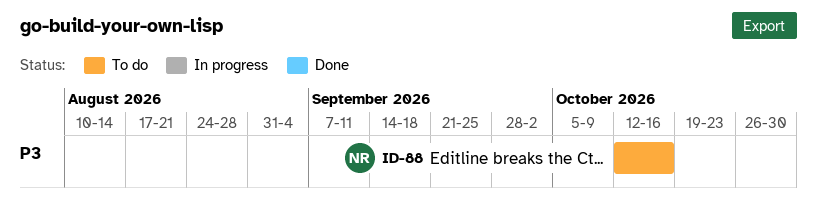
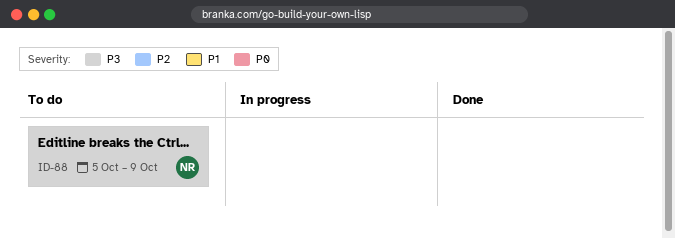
ID-88, start: Oct 12 -> Oct 5
ID-88, due: Oct 16 -> Oct 9

